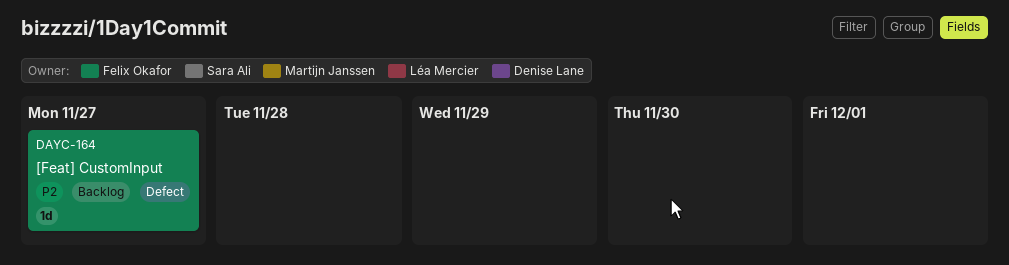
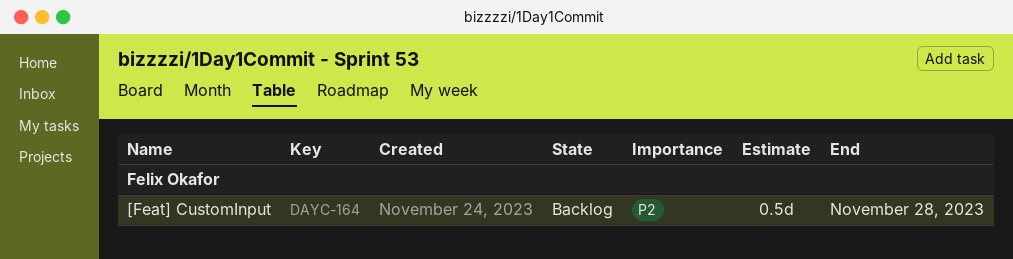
DAYC-164, estimate: 1d -> 0.5d
DAYC-164, due: Nov 27 -> Nov 28

